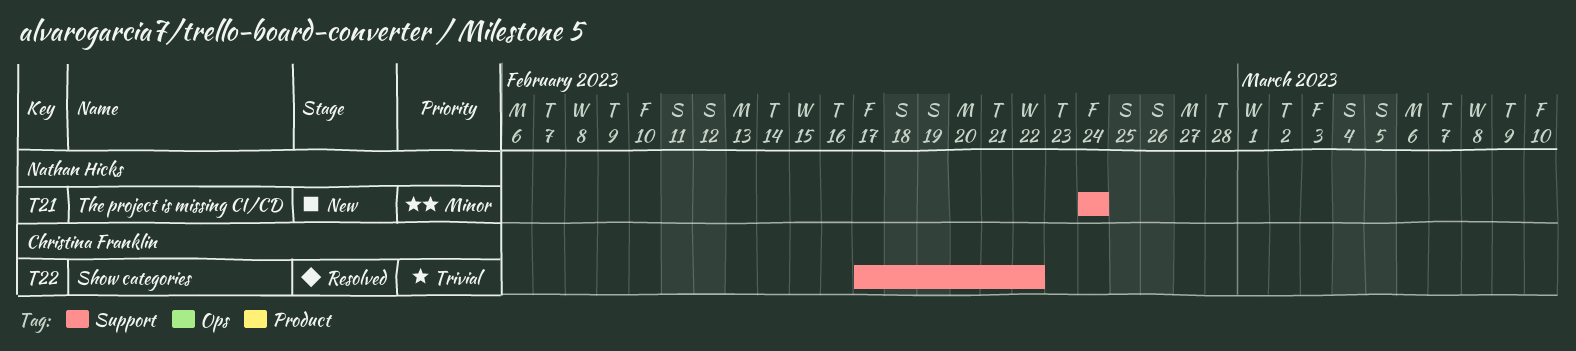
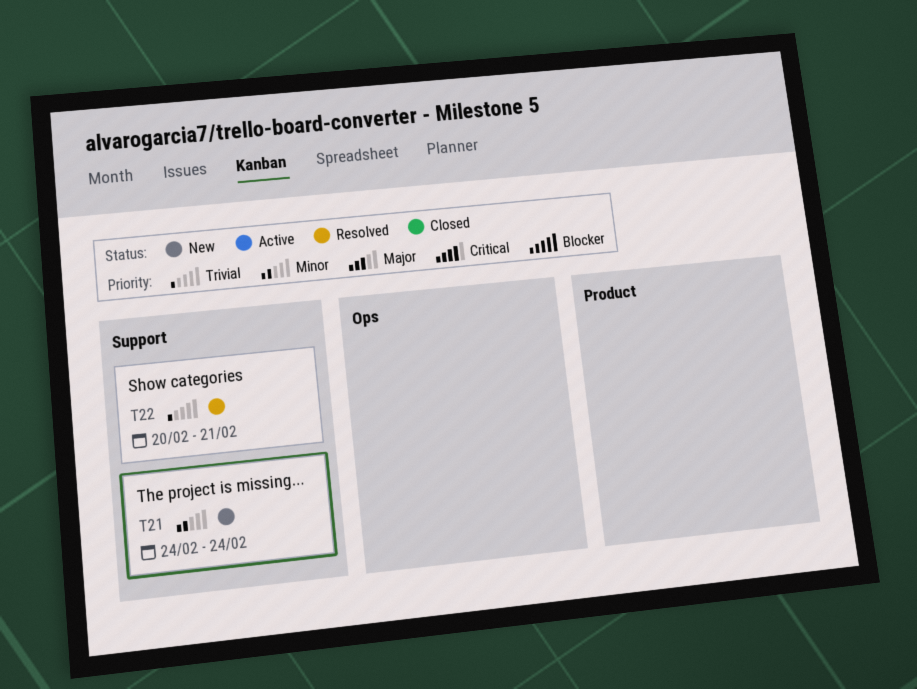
T22, start: Feb 17 -> Feb 20
T22, due: Feb 22 -> Feb 21

